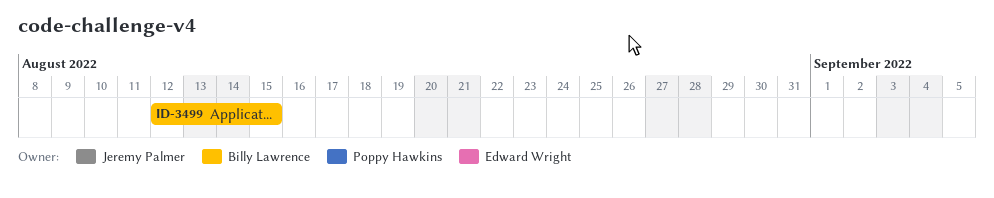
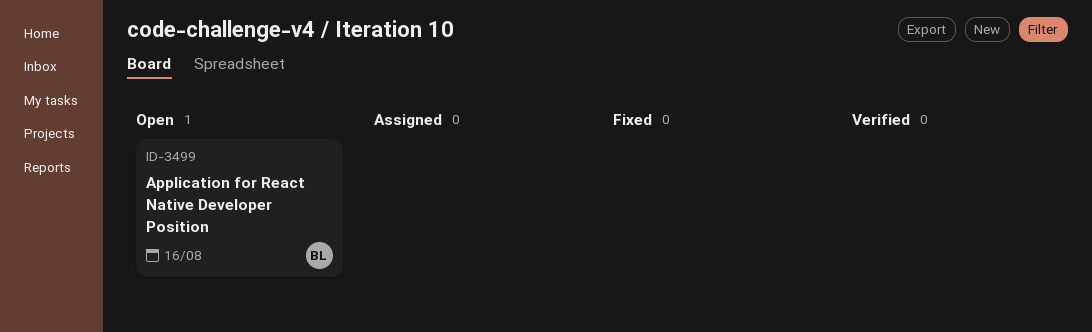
ID-3499, due: Aug 15 -> Aug 16

